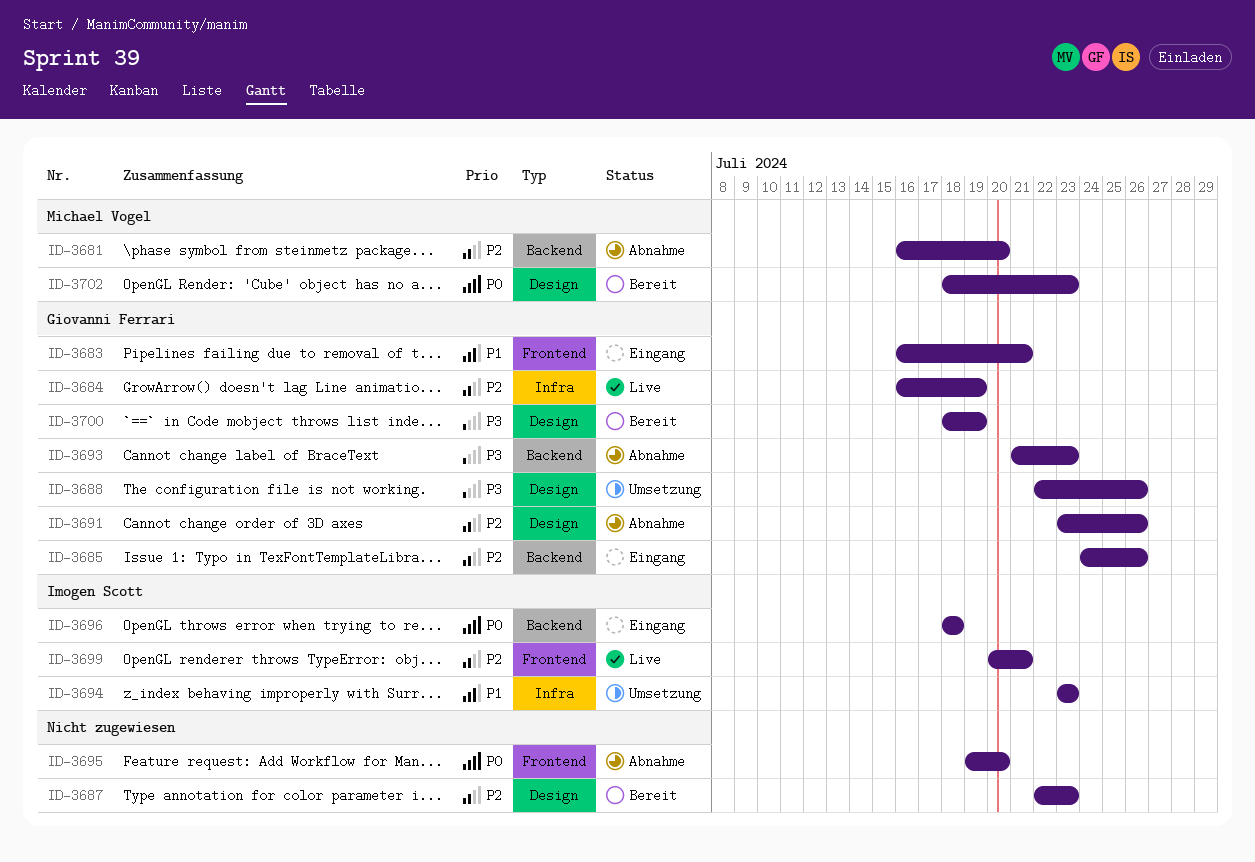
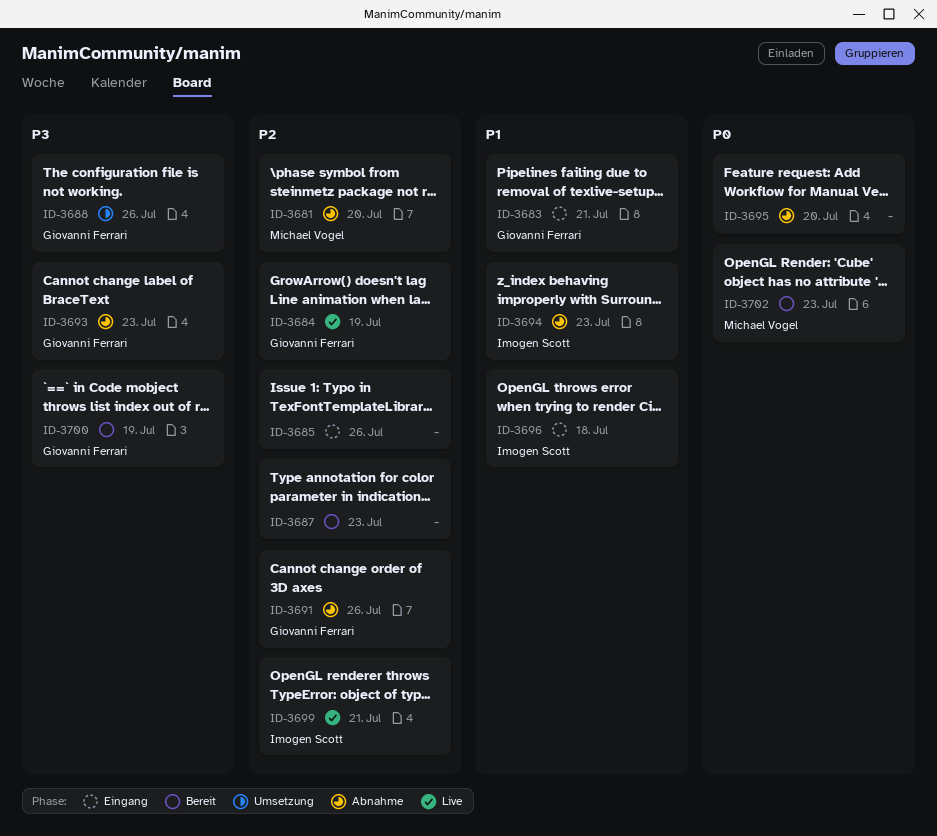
ID-3685, owner: Giovanni Ferrari -> none
ID-3694, status: Umsetzung -> Abnahme
ID-3696, priority: P0 -> P1

